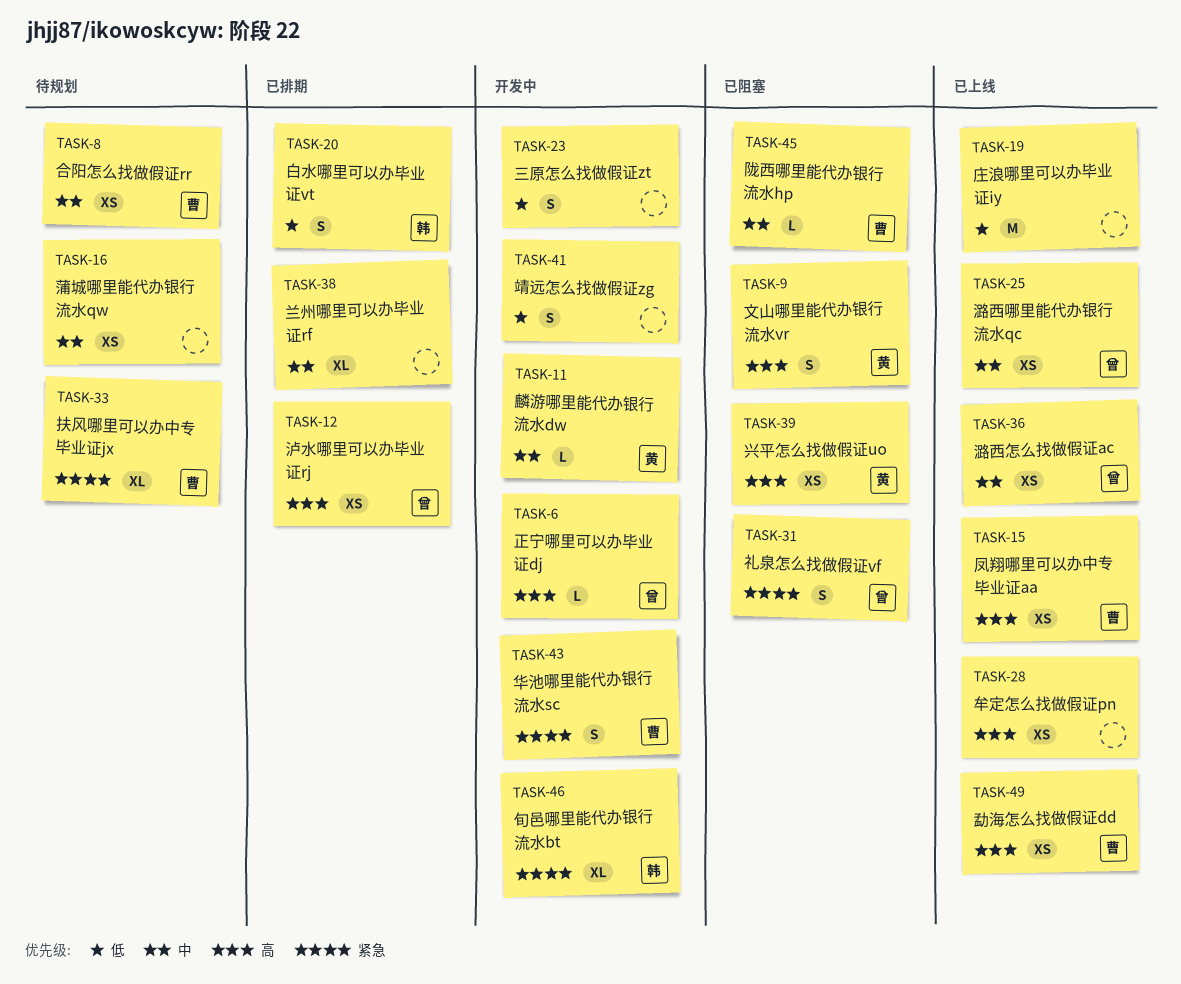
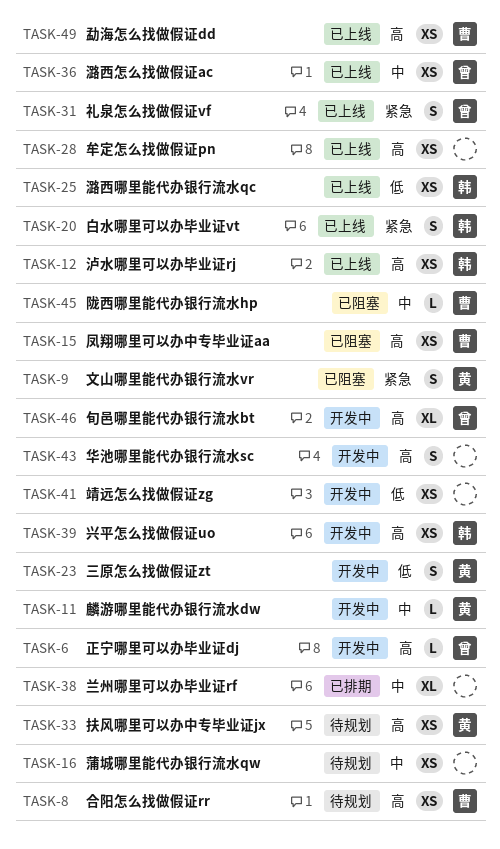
TASK-8, priority: 中 -> 高
TASK-9, priority: 高 -> 紧急
TASK-12, status: 已排期 -> 已上线
TASK-12, owner: 曾 -> 韩
TASK-15, status: 已上线 -> 已阻塞
TASK-19: present -> none
TASK-20, status: 已排期 -> 已上线
TASK-20, priority: 低 -> 紧急
TASK-23, owner: none -> 黄
TASK-25, owner: 曾 -> 韩
TASK-25, priority: 中 -> 低
TASK-31, status: 已阻塞 -> 已上线
TASK-33, owner: 曹 -> 黄
TASK-33, priority: 紧急 -> 高
TASK-33, estimate: XL -> XS
TASK-39, status: 已阻塞 -> 开发中
TASK-39, owner: 黄 -> 韩
TASK-41, estimate: S -> XS
TASK-43, owner: 曹 -> none
TASK-43, priority: 紧急 -> 高
TASK-46, owner: 韩 -> 曾
TASK-46, priority: 紧急 -> 高

